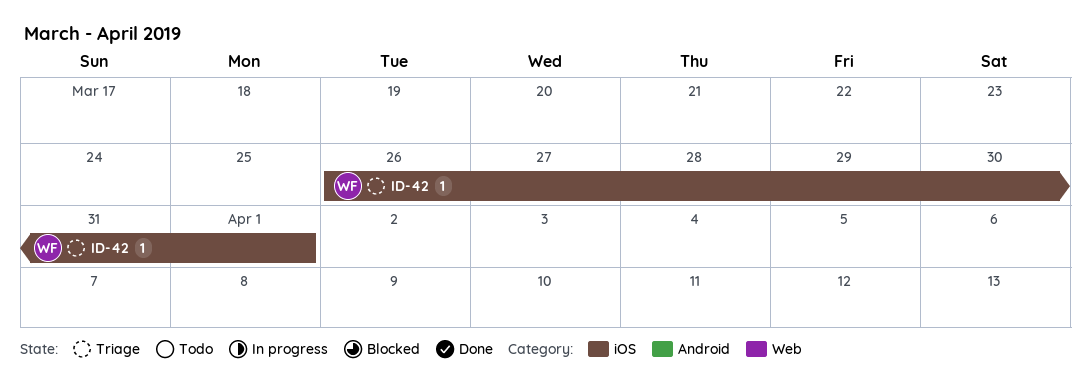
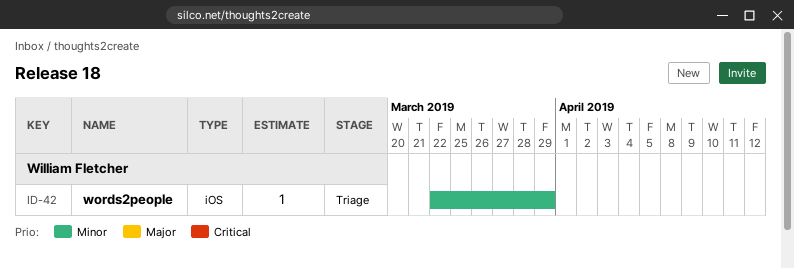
ID-42, start: Mar 26 -> Mar 22
ID-42, due: Apr 1 -> Mar 29

